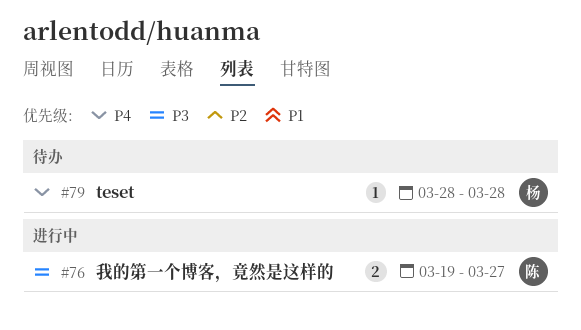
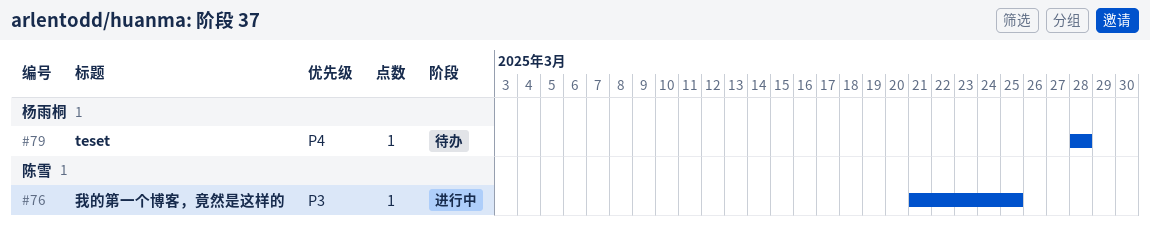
#76, estimate: 2 -> 1
#76, start: Mar 19 -> Mar 21
#76, due: Mar 27 -> Mar 25

